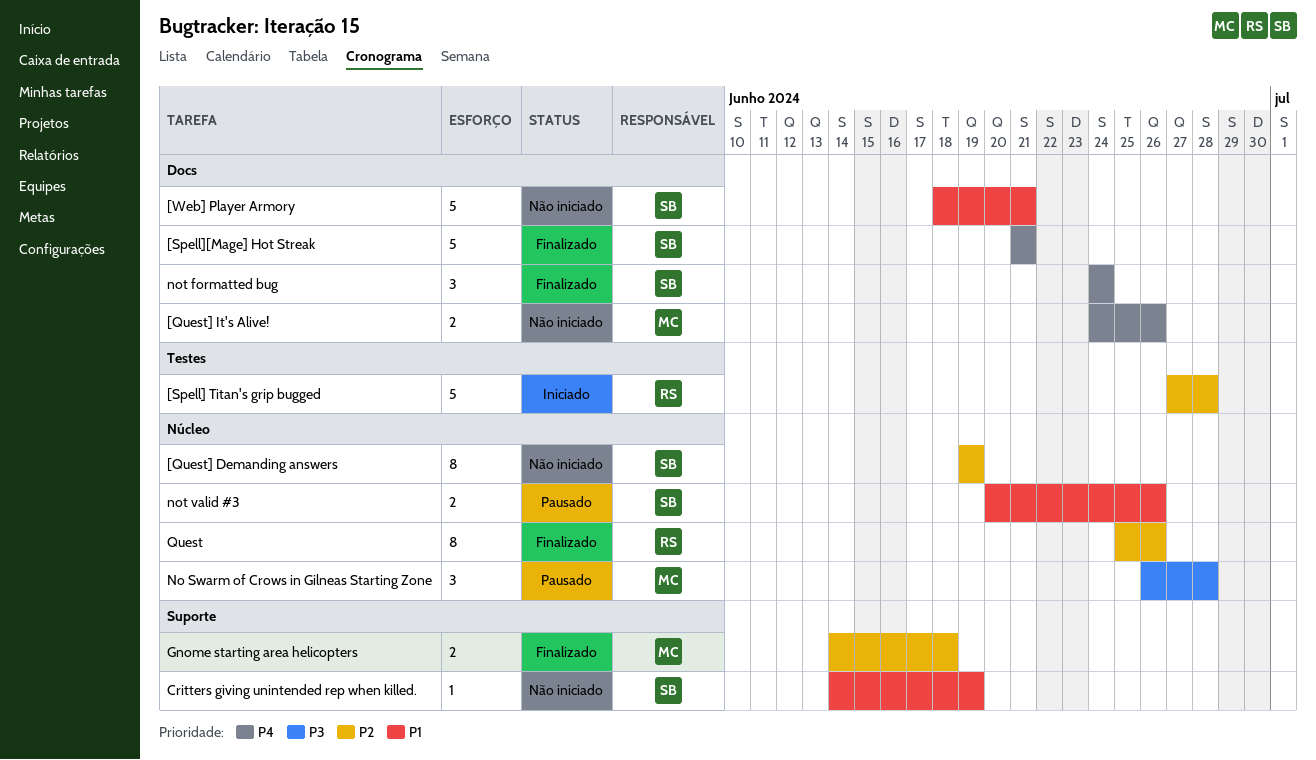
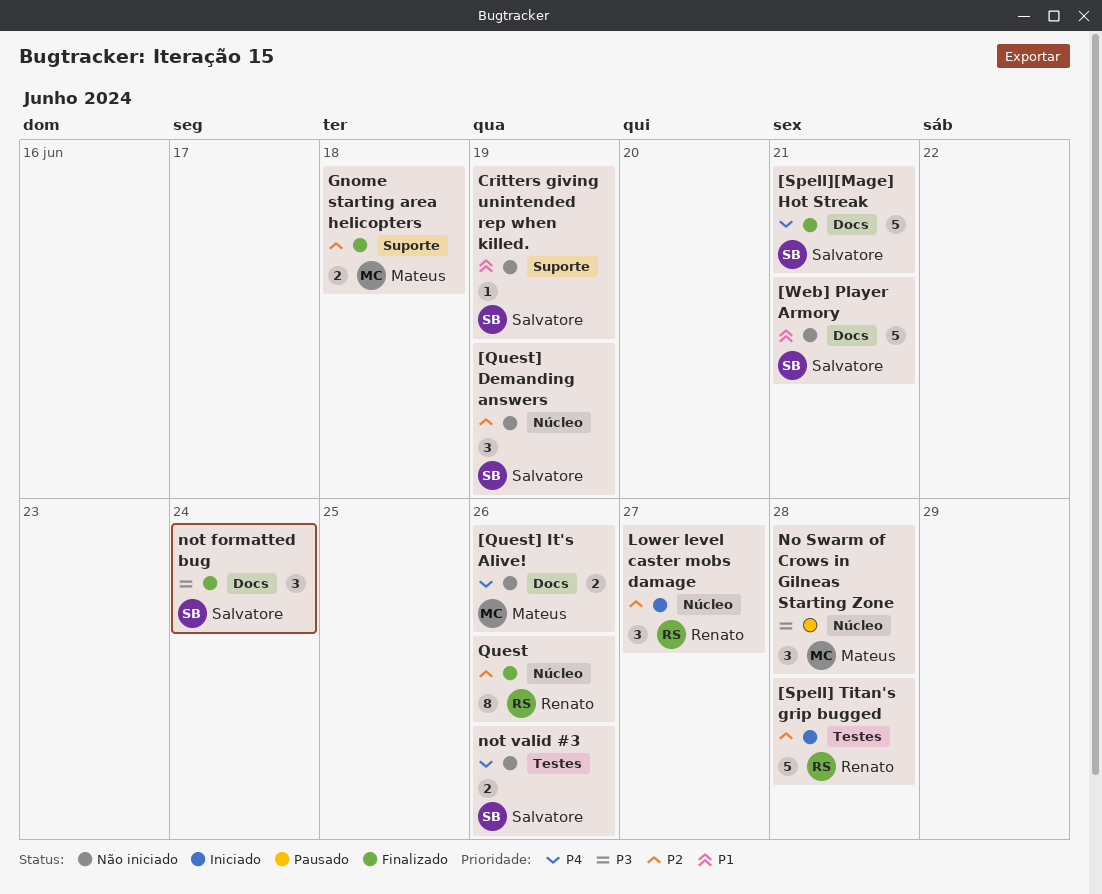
[Quest] Demanding answers, estimate: 8 -> 3
Lower level caster mobs damage: none -> present
not formatted bug, priority: P4 -> P3
not valid #3, status: Pausado -> Não iniciado
not valid #3, priority: P1 -> P4
not valid #3, label: Núcleo -> Testes

